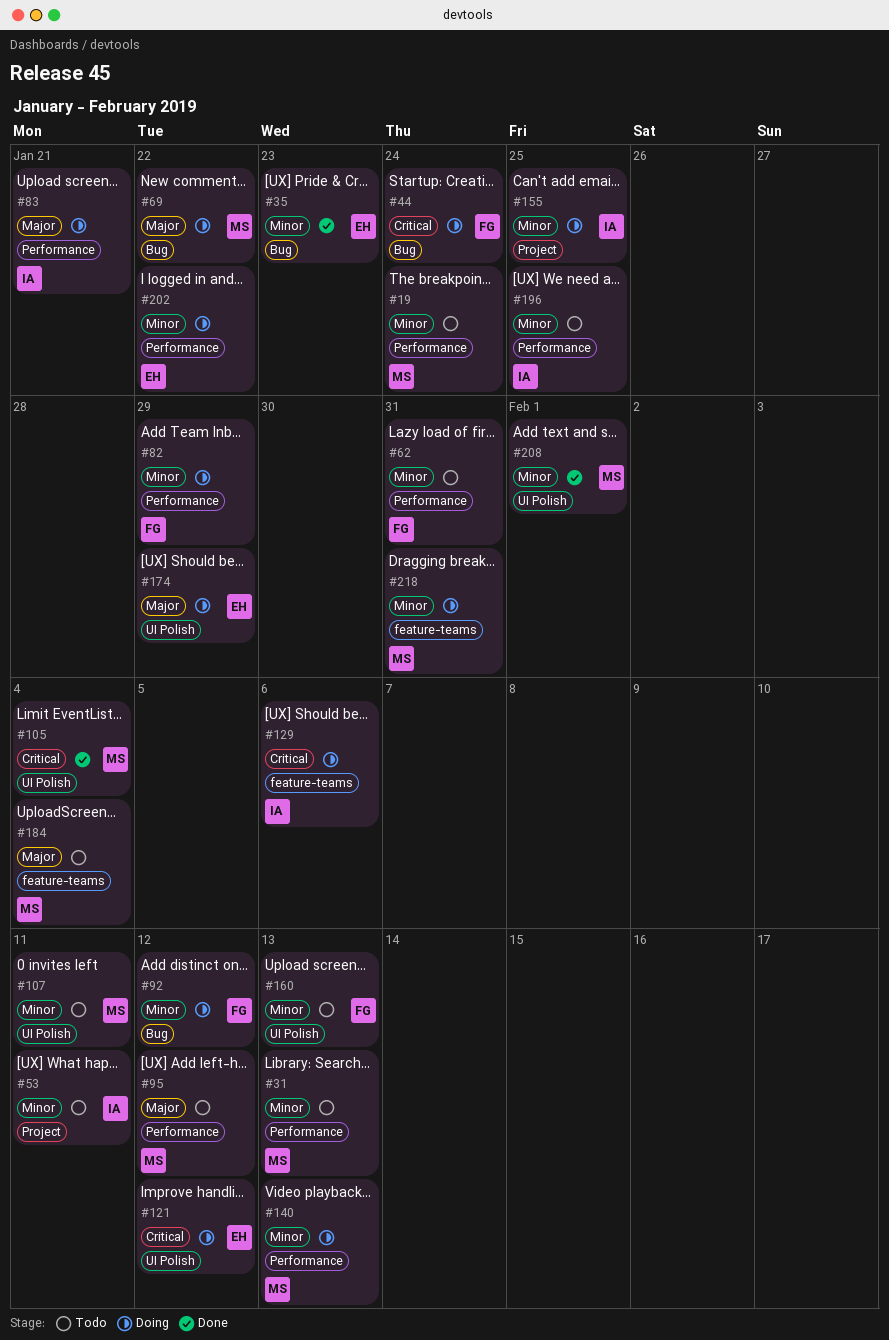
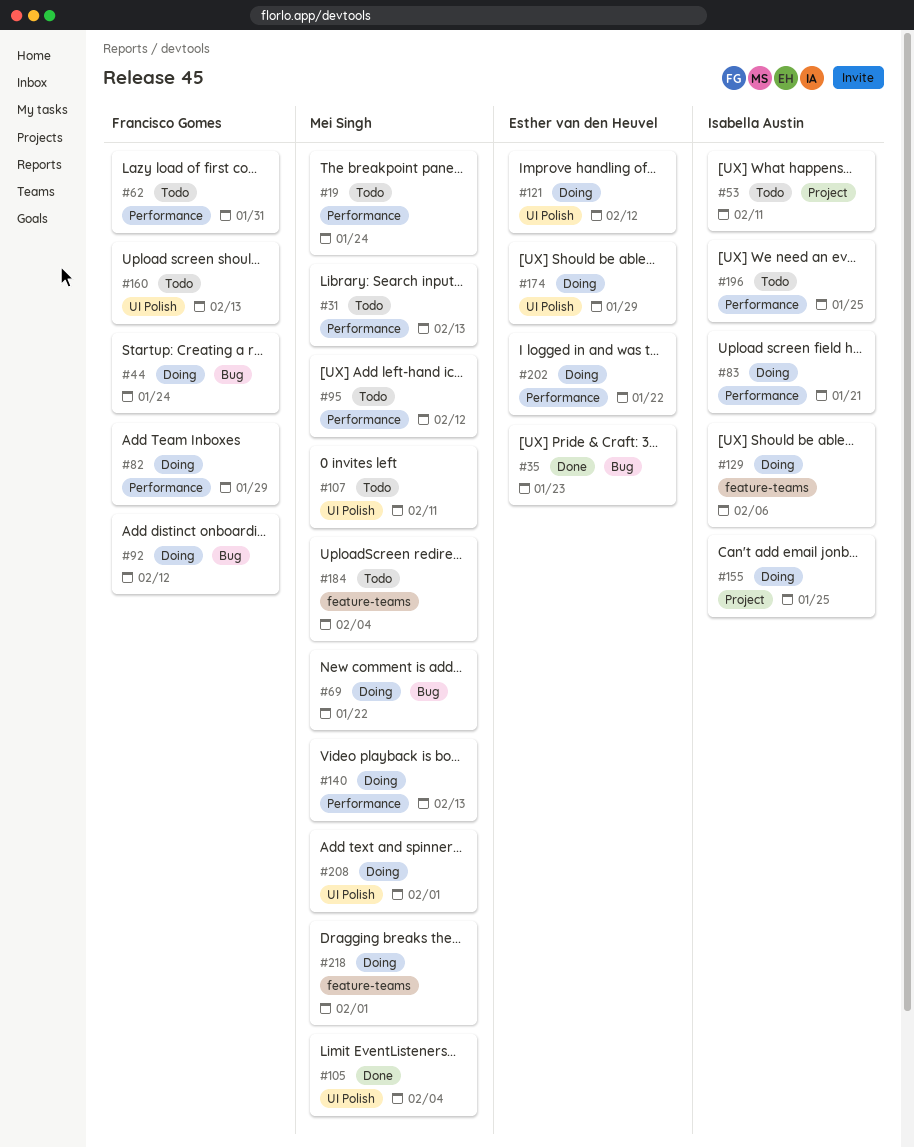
#208, status: Done -> Doing
#218, due: Jan 31 -> Feb 1

